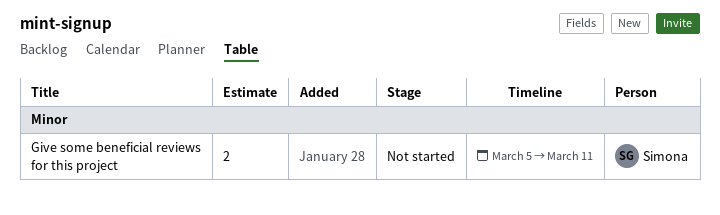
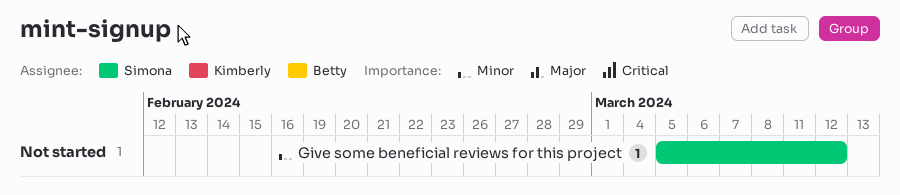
Give some beneficial reviews for this project, estimate: 2 -> 1
Give some beneficial reviews for this project, due: Mar 11 -> Mar 12

